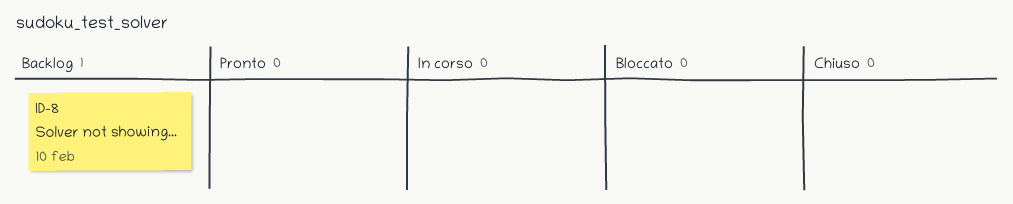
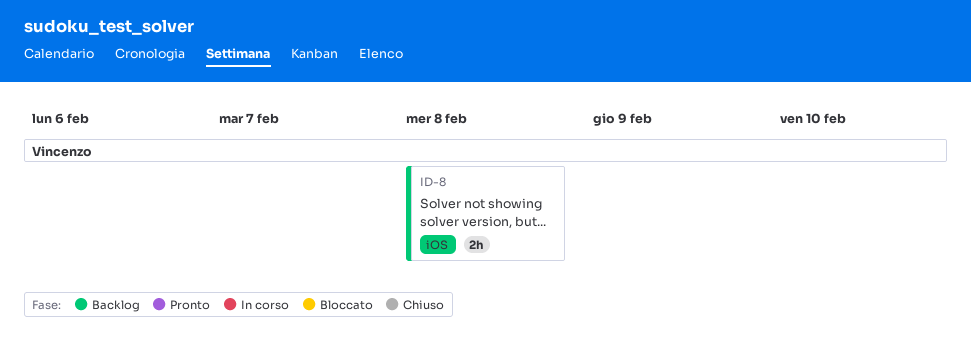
ID-8, due: Feb 10 -> Feb 8

